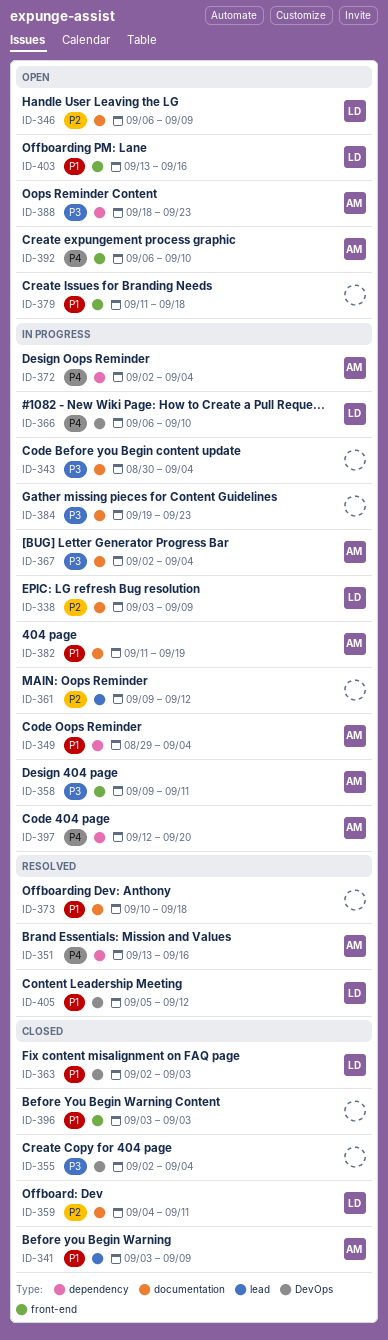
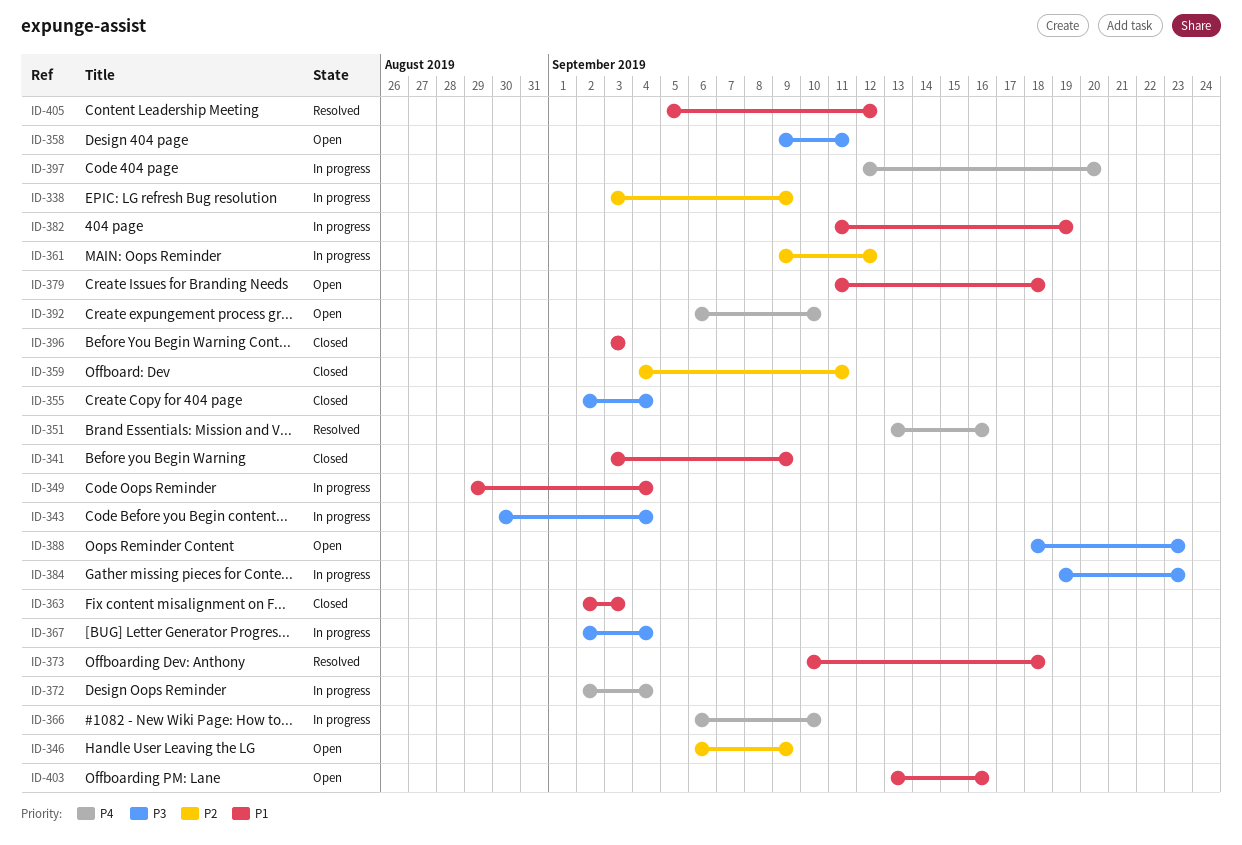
ID-358, status: In progress -> Open

